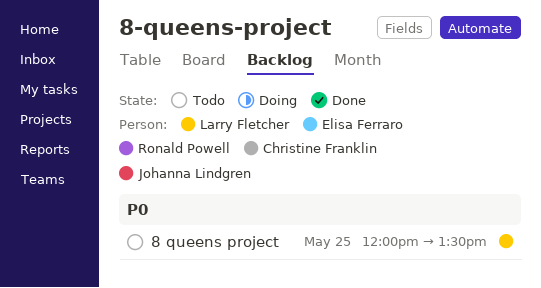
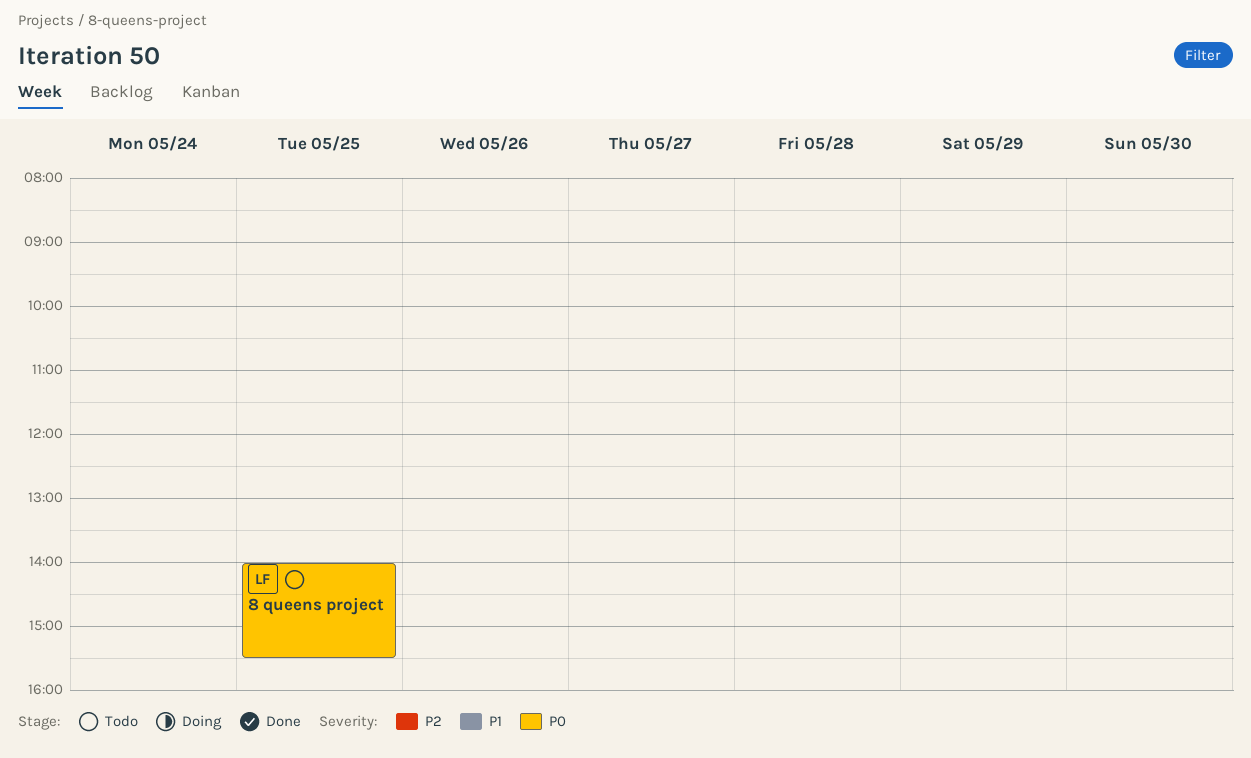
8 queens project, begins: 12:00 -> 14:00
8 queens project, ends: 13:30 -> 15:30

